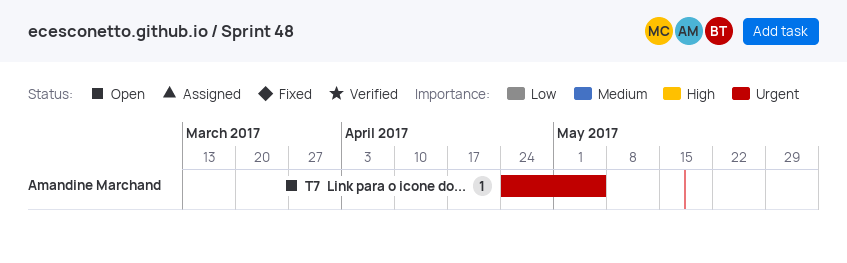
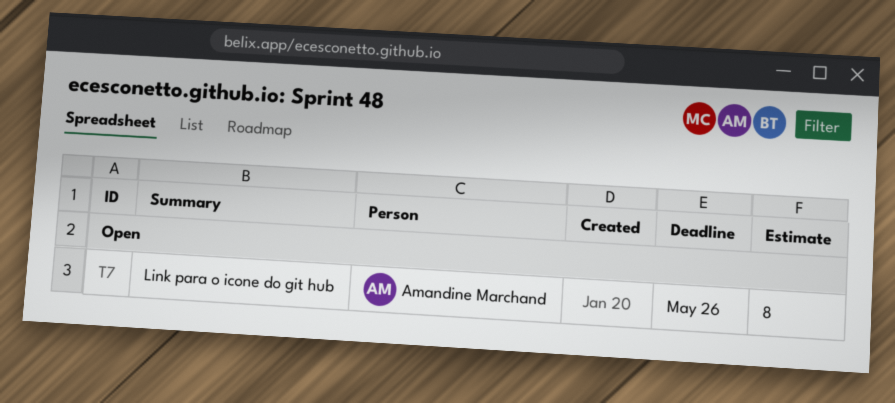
T7, estimate: 1 -> 8
T7, due: May 5 -> May 26

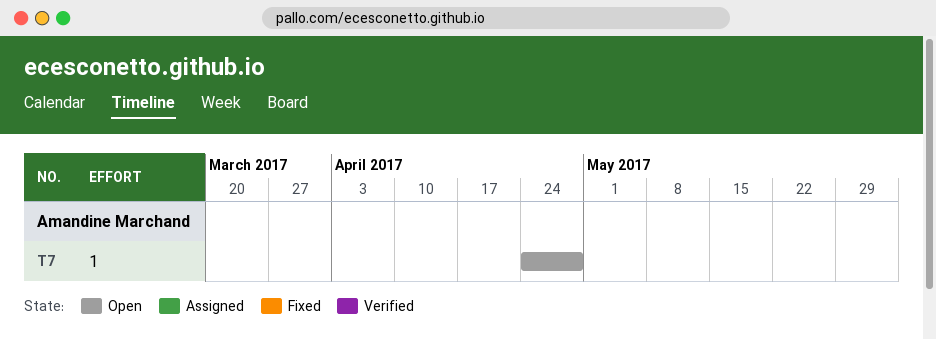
T7, estimate: 8 -> 1
T7, due: May 26 -> Apr 28

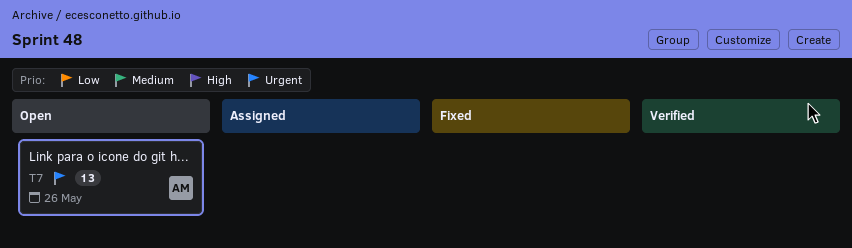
T7, estimate: 1 -> 13
T7, due: Apr 28 -> May 26

